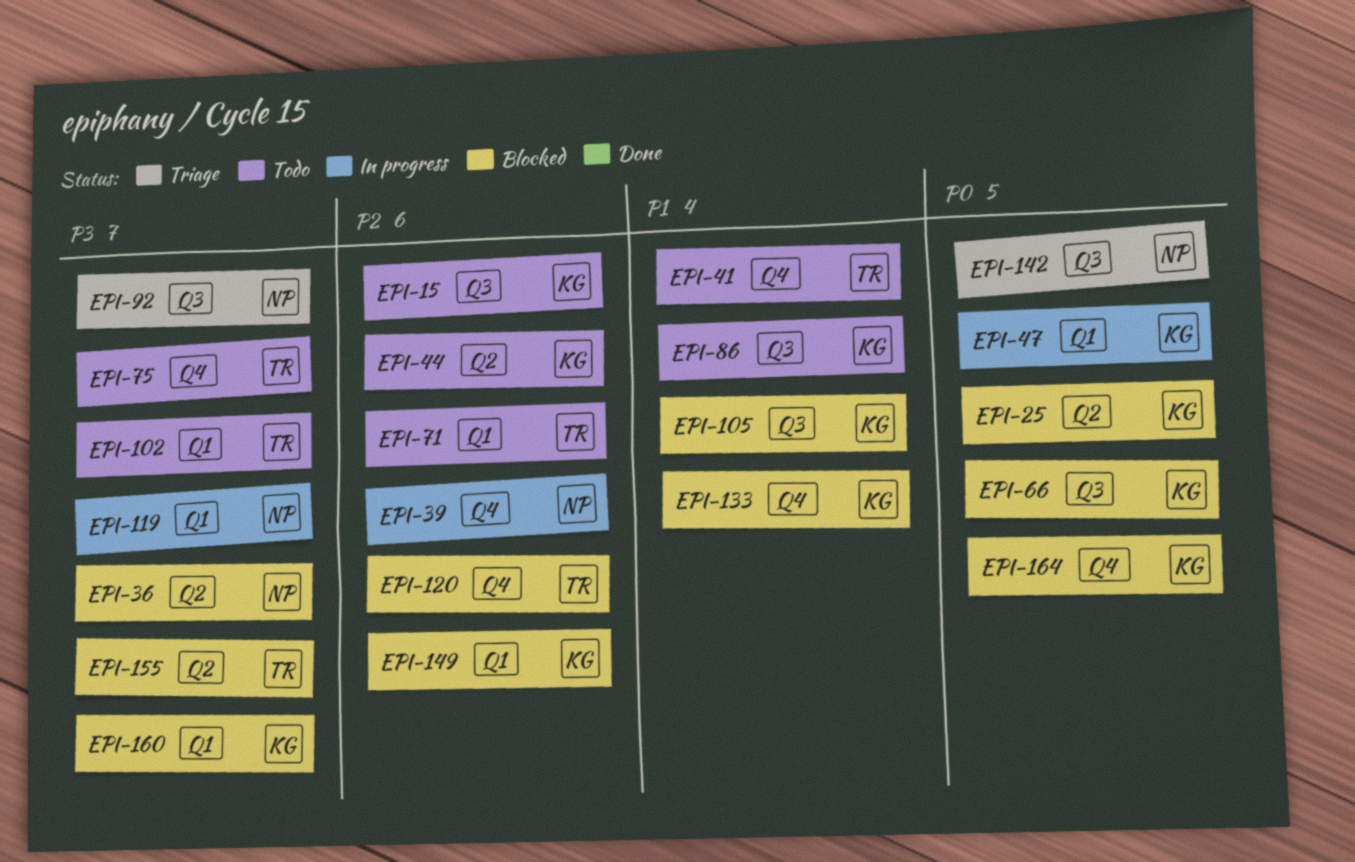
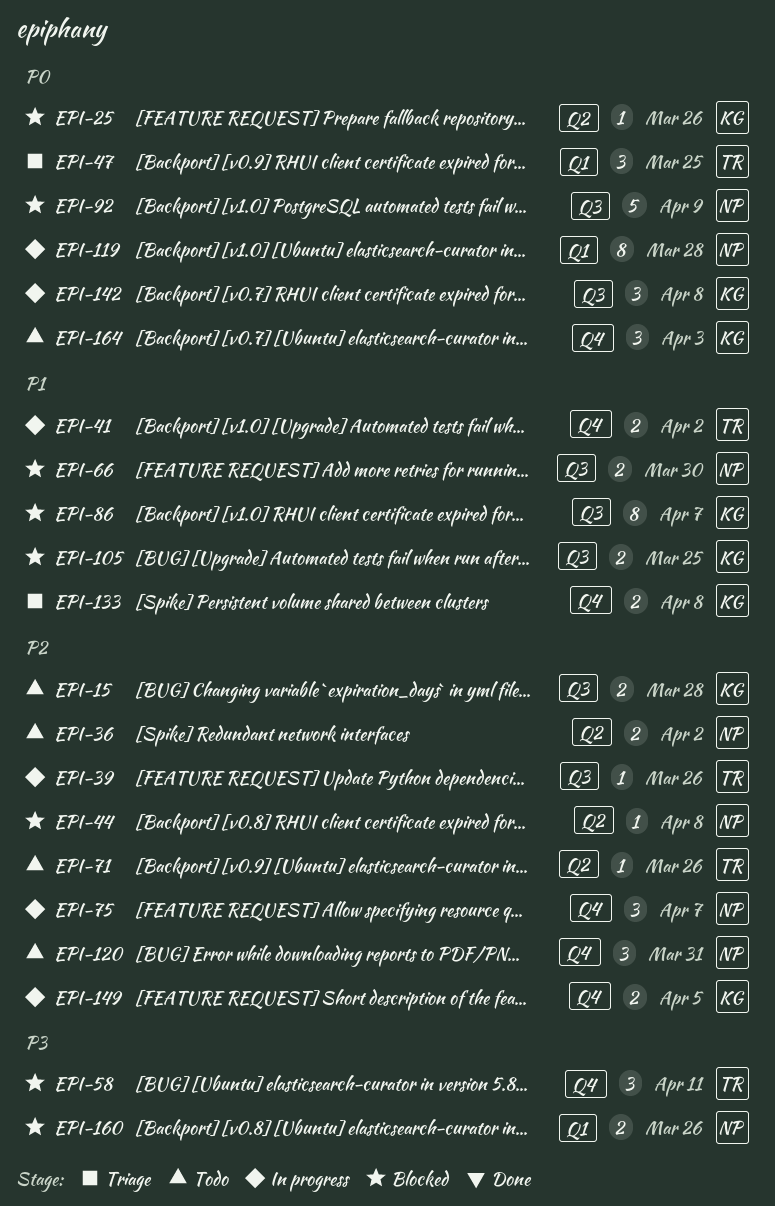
EPI-36, status: Blocked -> Todo
EPI-36, priority: P3 -> P2
EPI-39, owner: NP -> TR
EPI-39, label: Q4 -> Q3
EPI-41, status: Todo -> In progress
EPI-44, status: Todo -> Blocked
EPI-44, owner: KG -> NP
EPI-47, status: In progress -> Triage
EPI-47, owner: KG -> TR
EPI-58: none -> present
EPI-66, owner: KG -> NP
EPI-66, priority: P0 -> P1
EPI-71, label: Q1 -> Q2
EPI-75, status: Todo -> In progress
EPI-75, owner: TR -> NP
EPI-75, priority: P3 -> P2
EPI-86, status: Todo -> Blocked
EPI-92, status: Triage -> Blocked
EPI-92, priority: P3 -> P0
EPI-102: present -> none
EPI-119, priority: P3 -> P0
EPI-120, status: Blocked -> Todo
EPI-120, owner: TR -> NP
EPI-133, status: Blocked -> Triage
EPI-142, status: Triage -> In progress
EPI-142, owner: NP -> KG
EPI-149, status: Blocked -> In progress
EPI-149, label: Q1 -> Q4
EPI-155: present -> none
EPI-160, owner: KG -> NP
EPI-164, status: Blocked -> Todo

